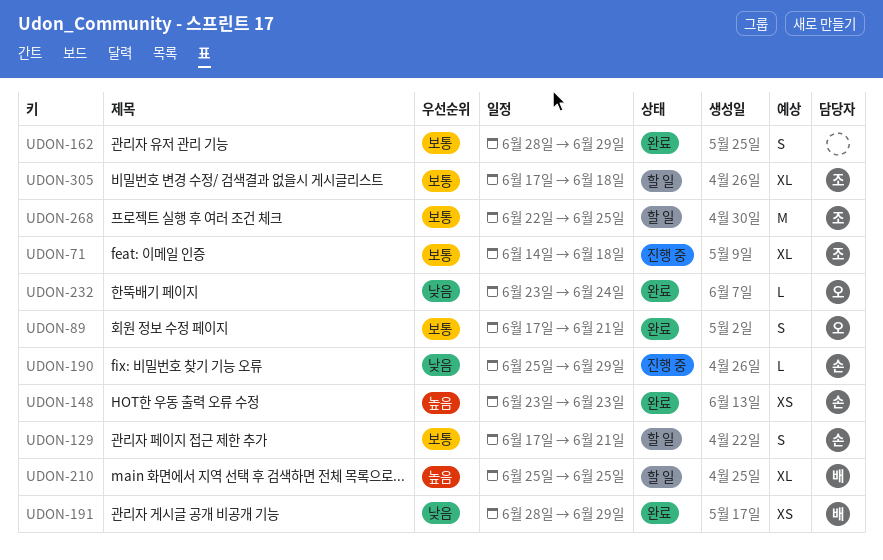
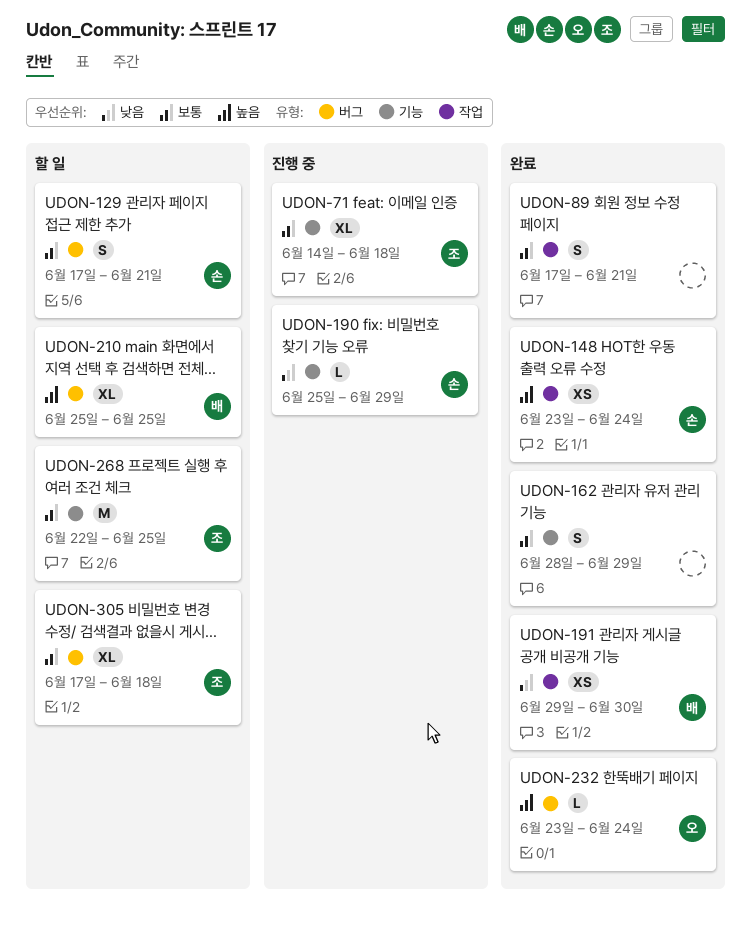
UDON-89, owner: 오 -> none
UDON-148, due: Jun 23 -> Jun 24
UDON-191, start: Jun 28 -> Jun 29
UDON-191, due: Jun 29 -> Jun 30
UDON-232, priority: 낮음 -> 높음

